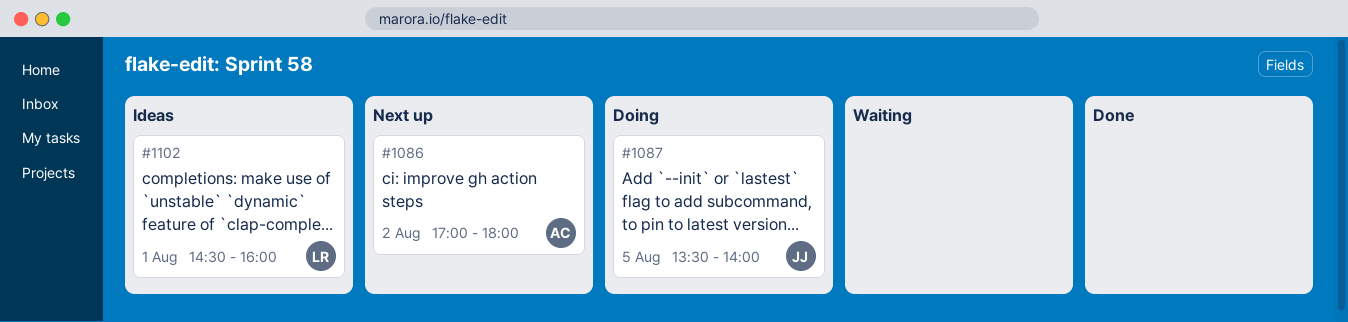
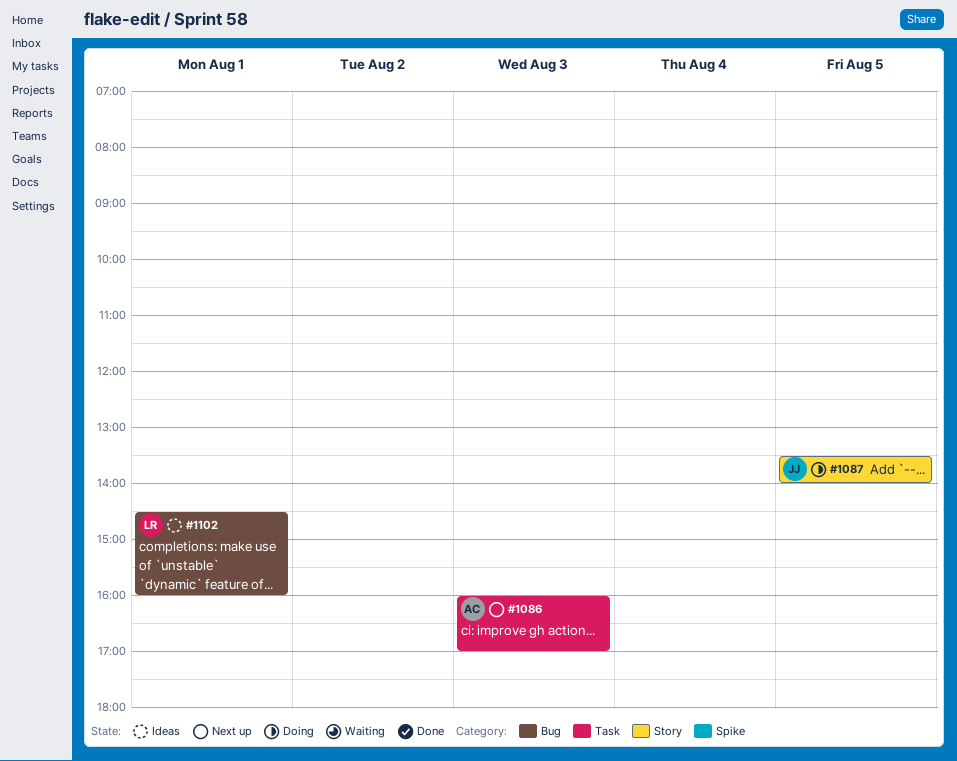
#1086, day: Aug 2 -> Aug 3
#1086, begins: 17:00 -> 16:00
#1086, ends: 18:00 -> 17:00

